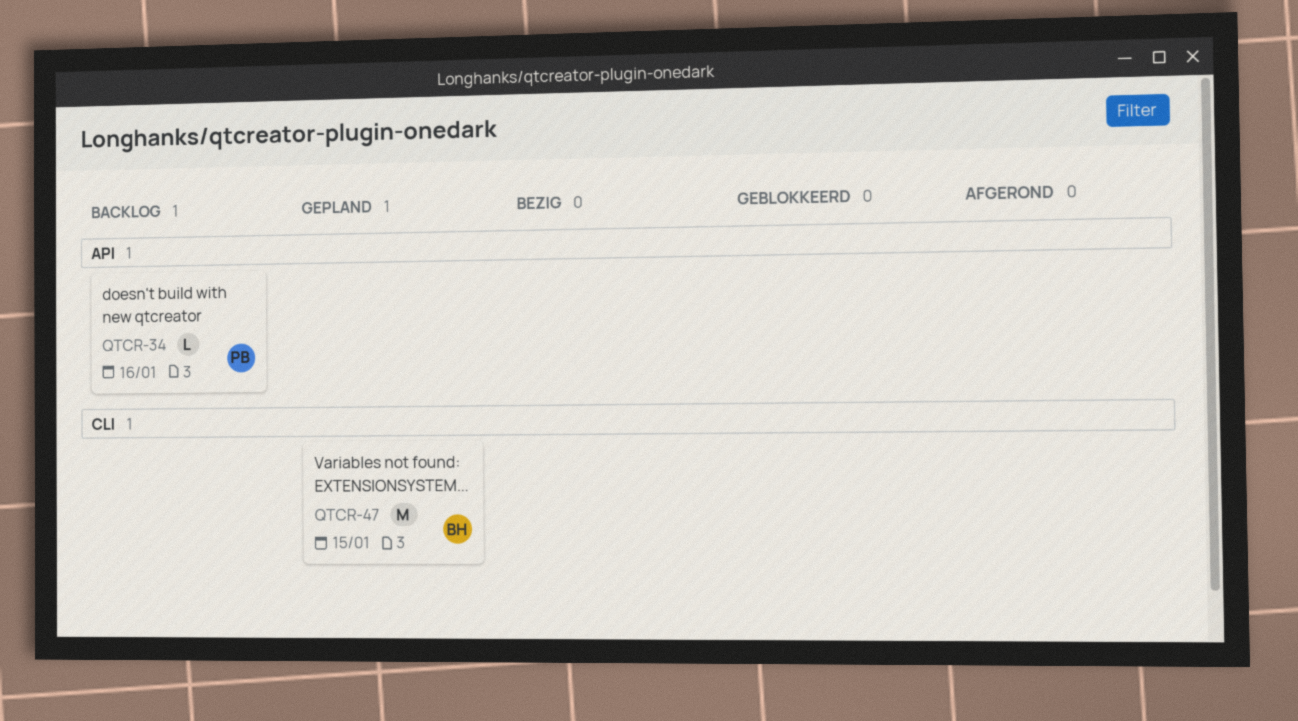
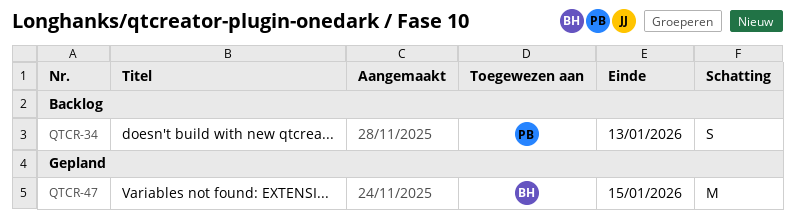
QTCR-34, estimate: L -> S
QTCR-34, due: Jan 16 -> Jan 13

